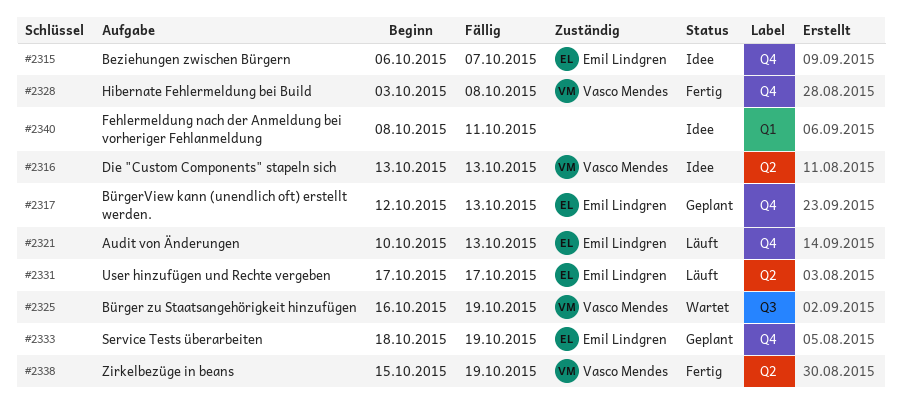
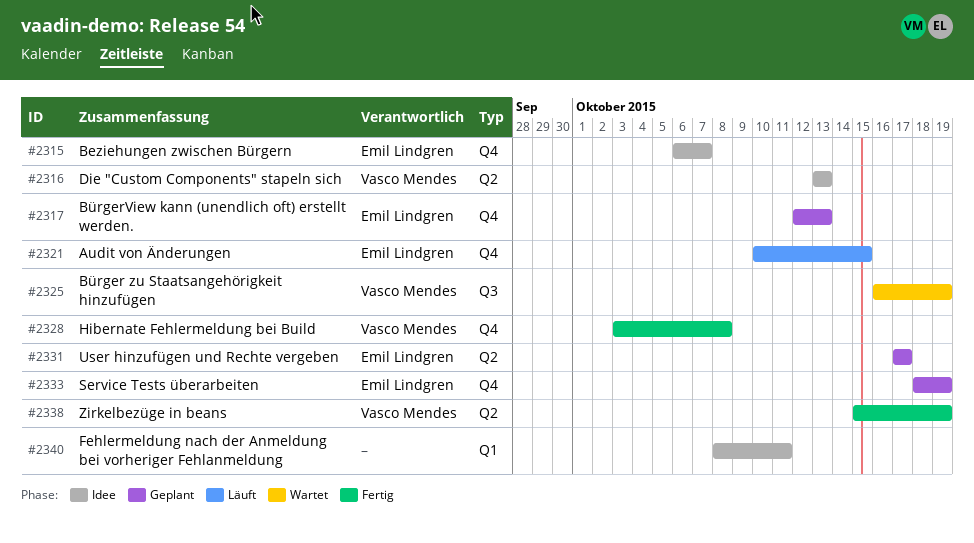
#2321, due: Oct 13 -> Oct 15
#2331, status: Läuft -> Geplant

